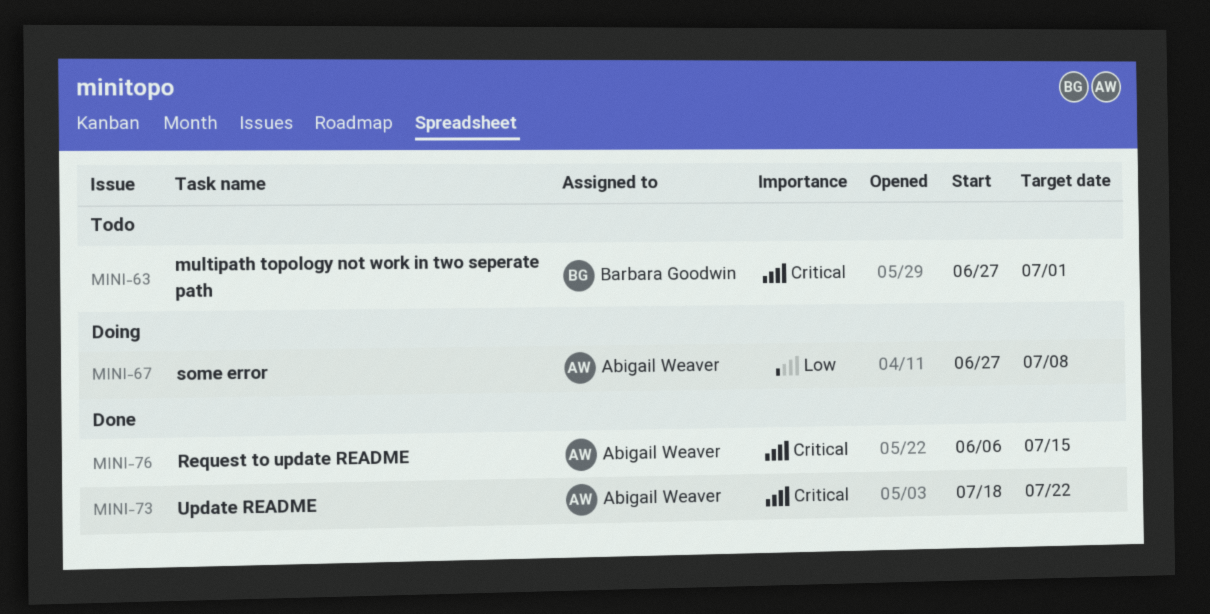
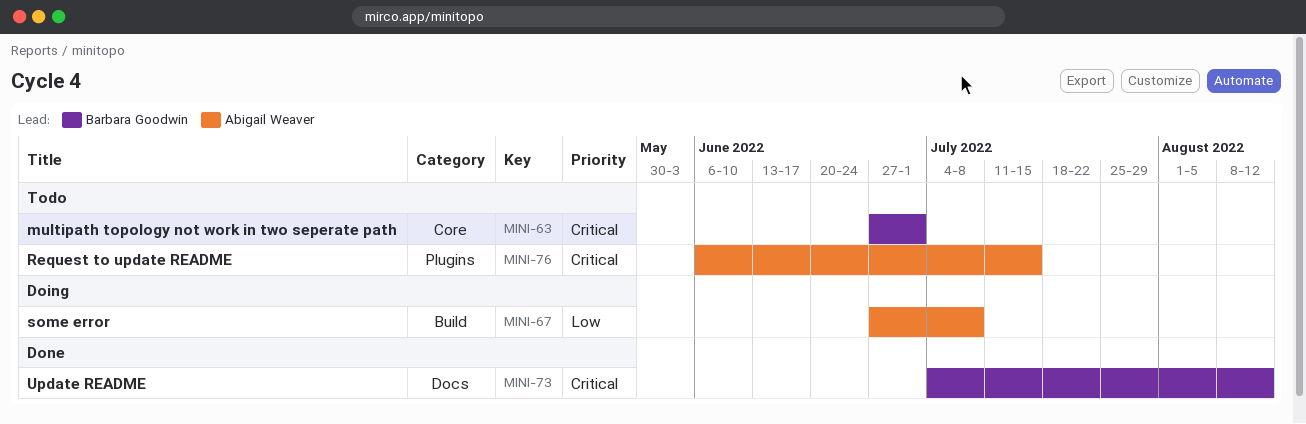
MINI-73, owner: Abigail Weaver -> Barbara Goodwin
MINI-73, start: Jul 18 -> Jul 4
MINI-73, due: Jul 22 -> Aug 12
MINI-76, status: Done -> Todo

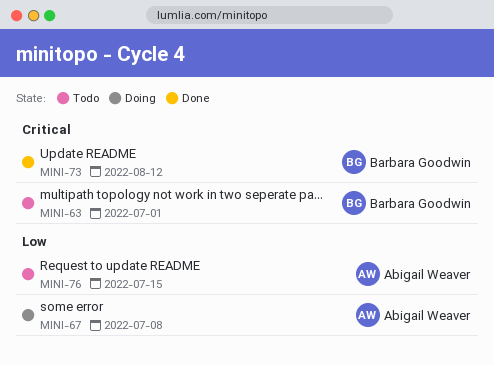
MINI-76, priority: Critical -> Low

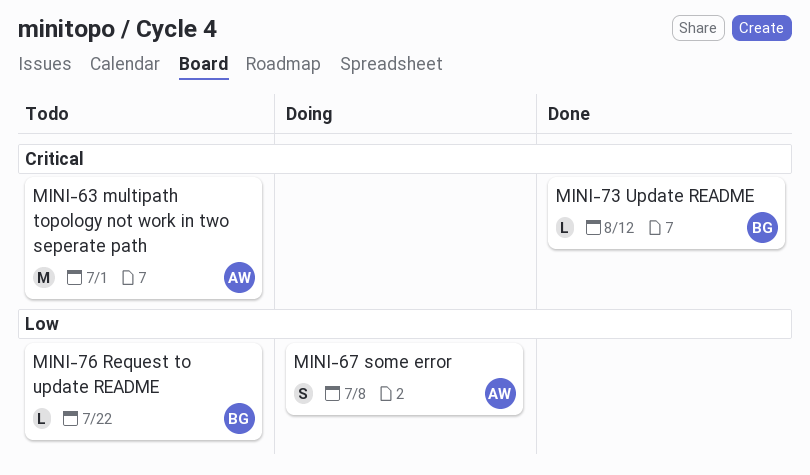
MINI-63, owner: Barbara Goodwin -> Abigail Weaver
MINI-76, owner: Abigail Weaver -> Barbara Goodwin
MINI-76, due: Jul 15 -> Jul 22

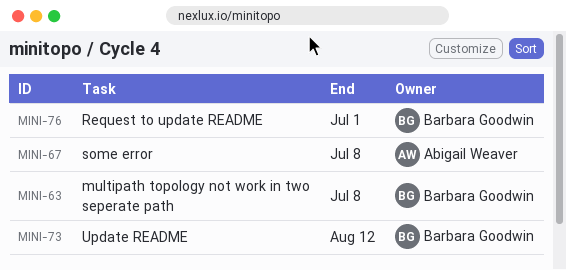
MINI-63, owner: Abigail Weaver -> Barbara Goodwin
MINI-63, due: Jul 1 -> Jul 8
MINI-76, due: Jul 22 -> Jul 1

